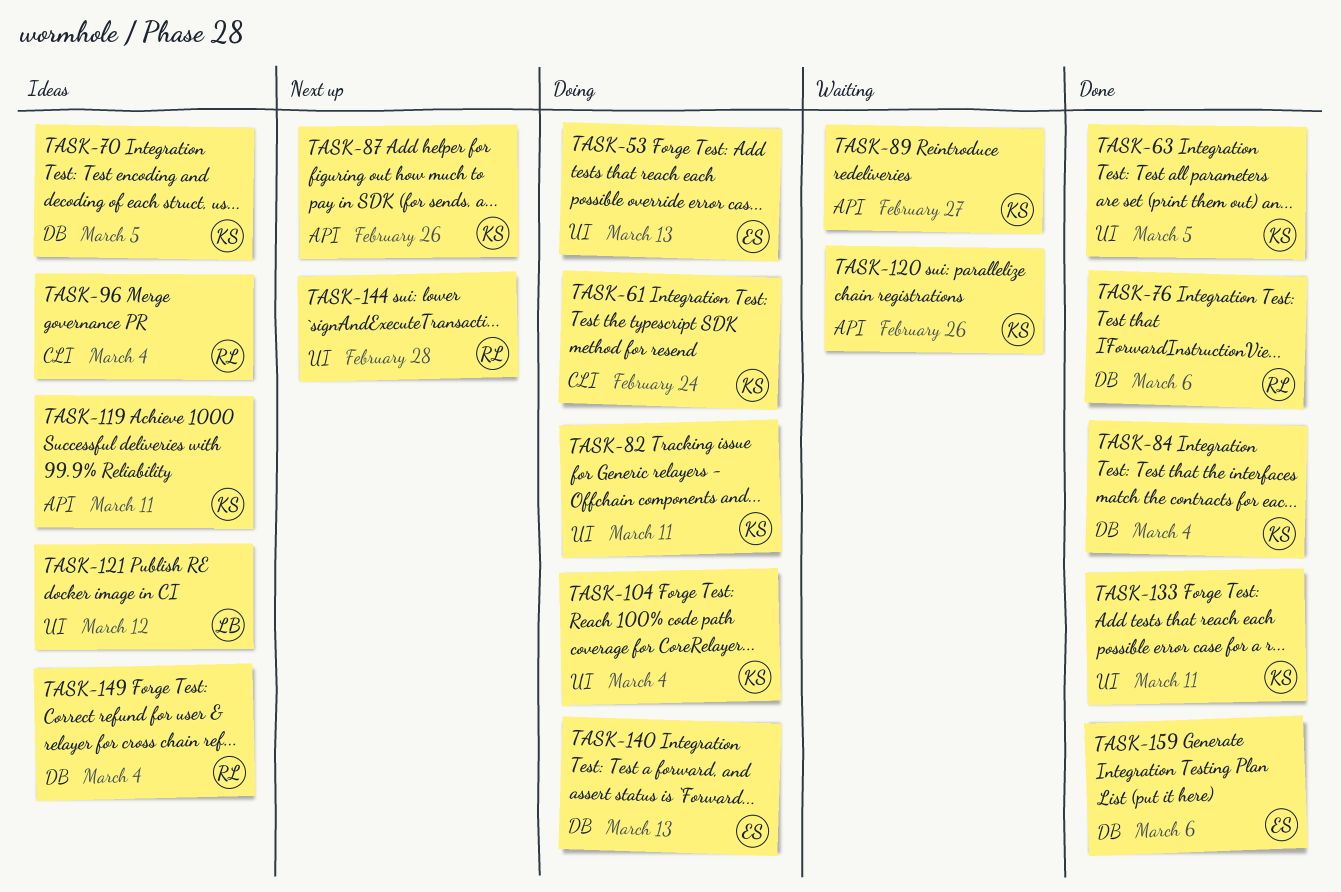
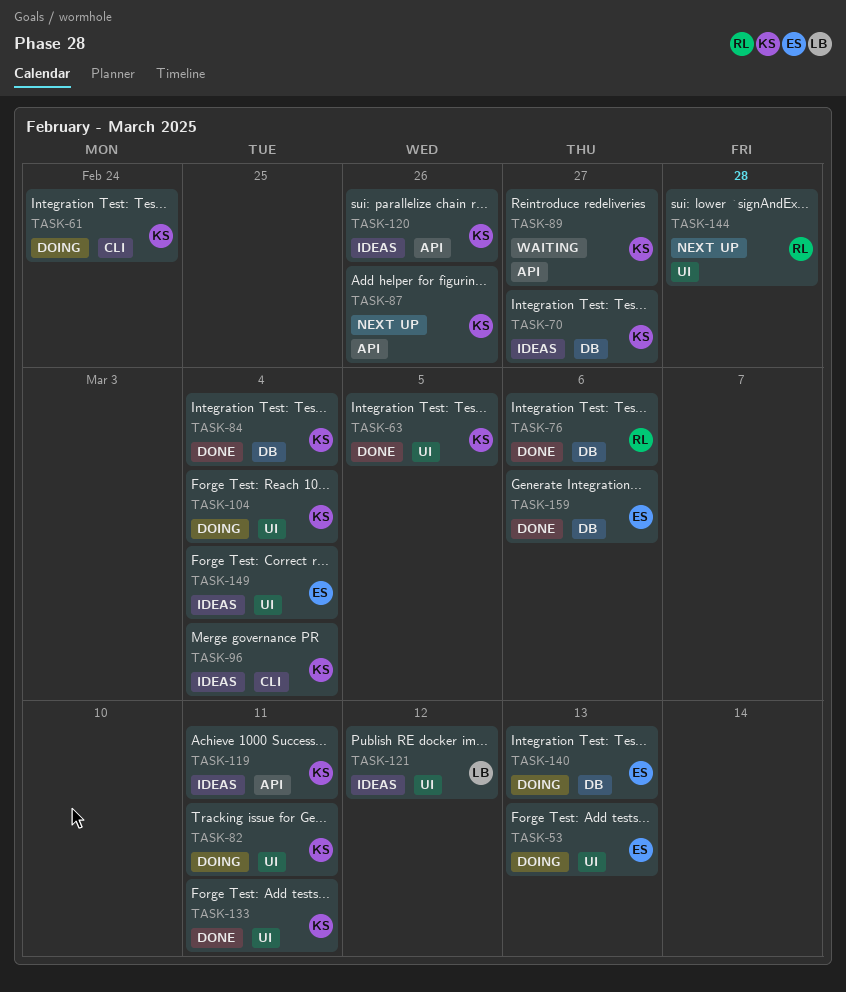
TASK-70, due: Mar 5 -> Feb 27
TASK-96, owner: RL -> KS
TASK-120, status: Waiting -> Ideas
TASK-149, owner: RL -> ES
TASK-149, label: DB -> UI

